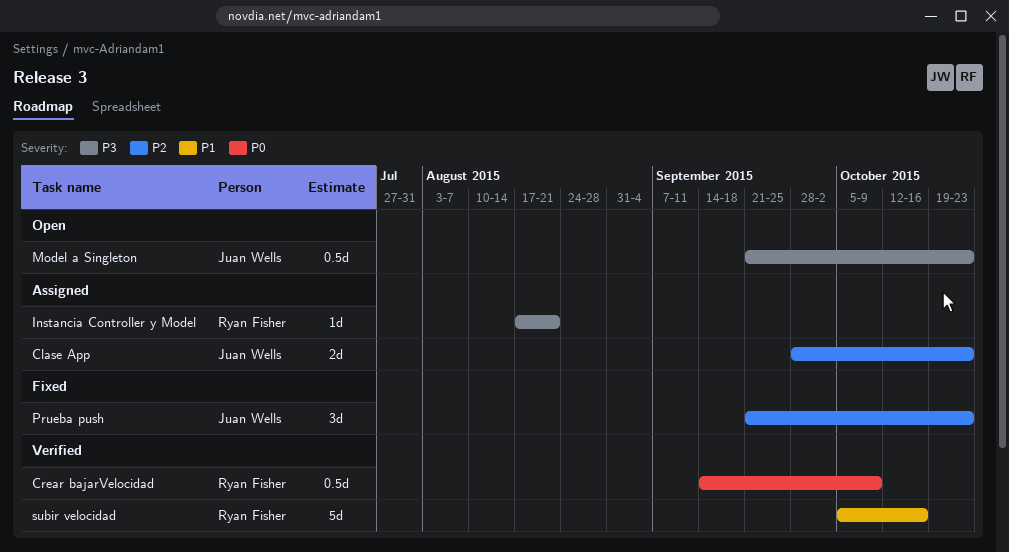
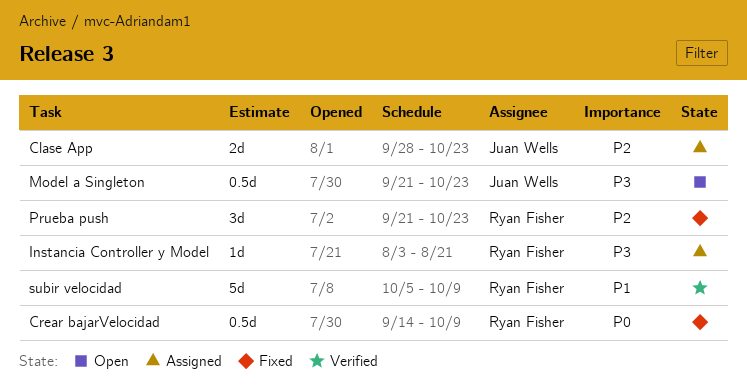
Crear bajarVelocidad, status: Verified -> Fixed
Instancia Controller y Model, start: Aug 17 -> Aug 3
Prueba push, owner: Juan Wells -> Ryan Fisher
subir velocidad, due: Oct 16 -> Oct 9

